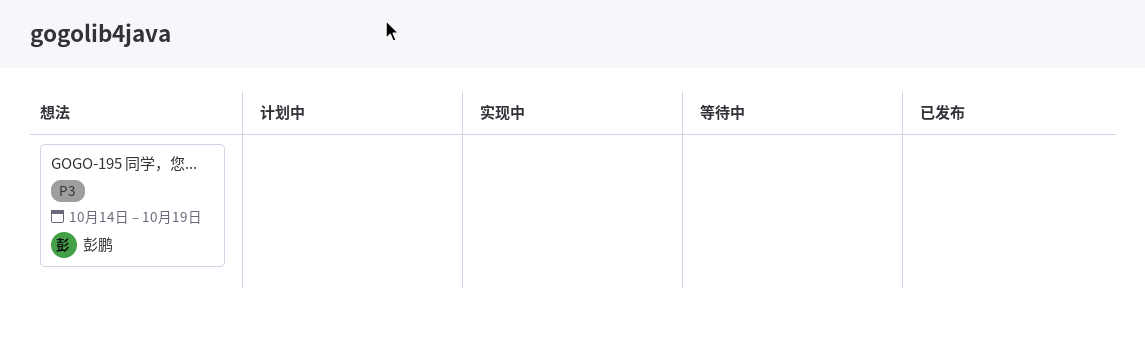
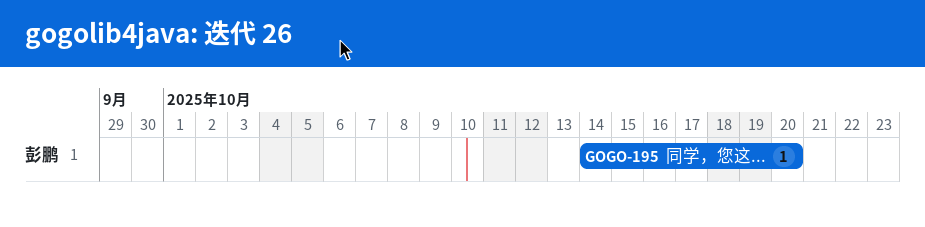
GOGO-195, due: Oct 19 -> Oct 20

